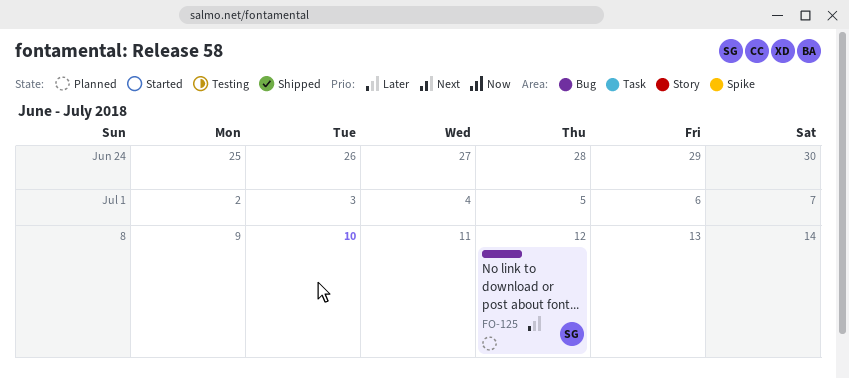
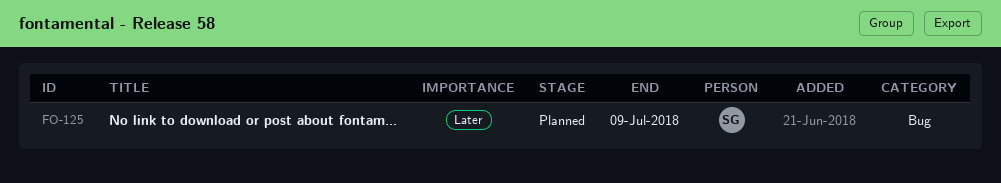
FO-125, due: Jul 12 -> Jul 9

